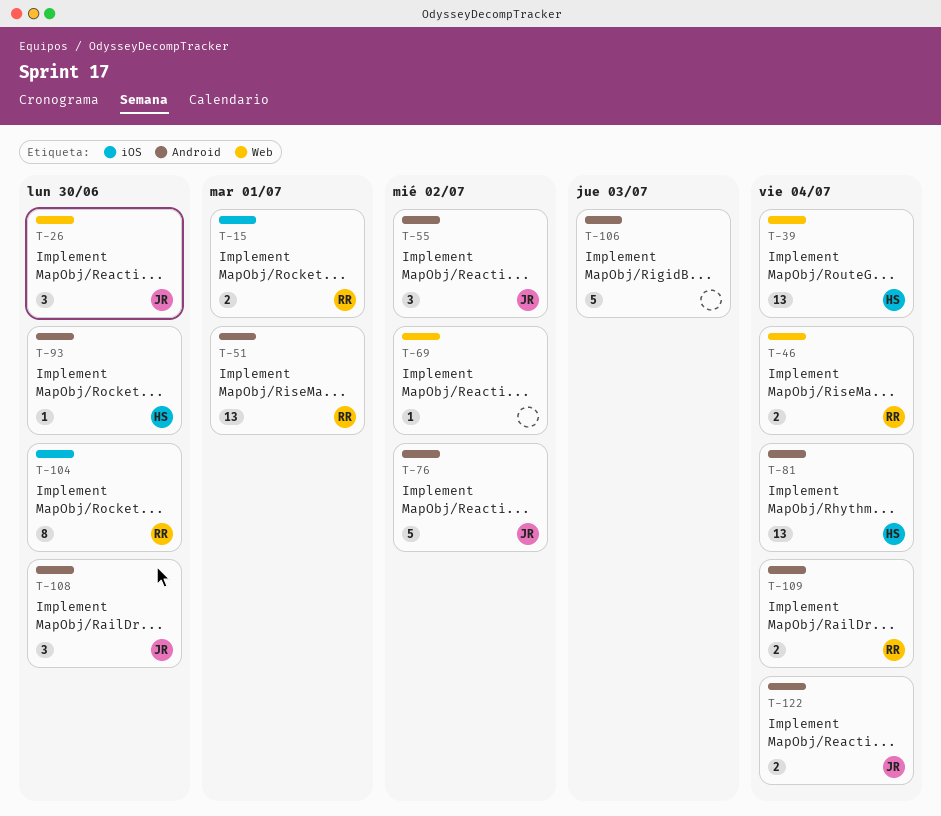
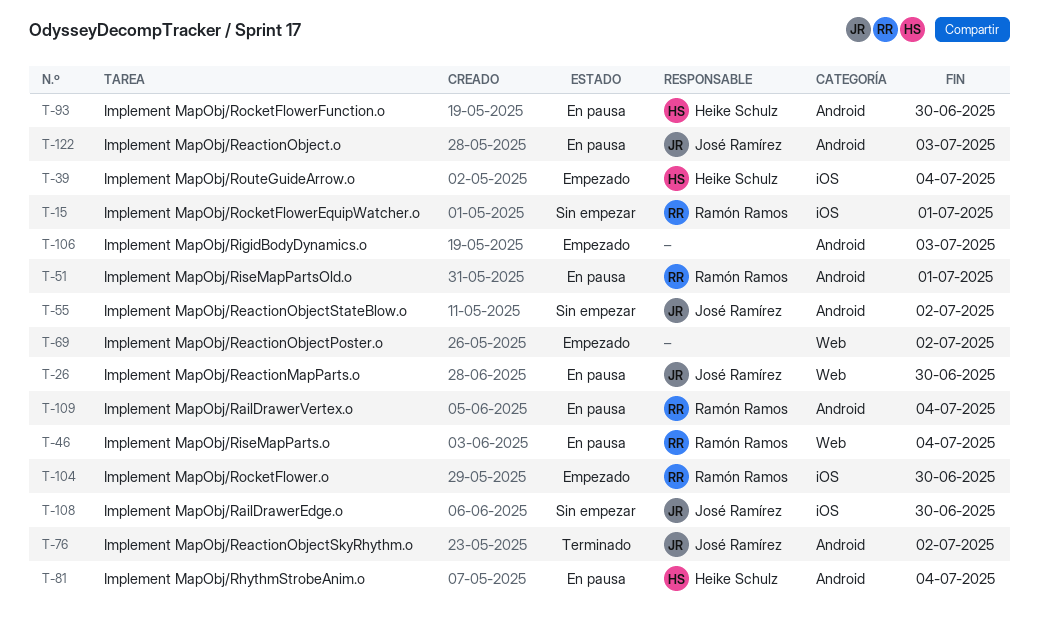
T-39, label: Web -> iOS
T-108, label: Android -> iOS
T-122, due: Jul 4 -> Jul 3

